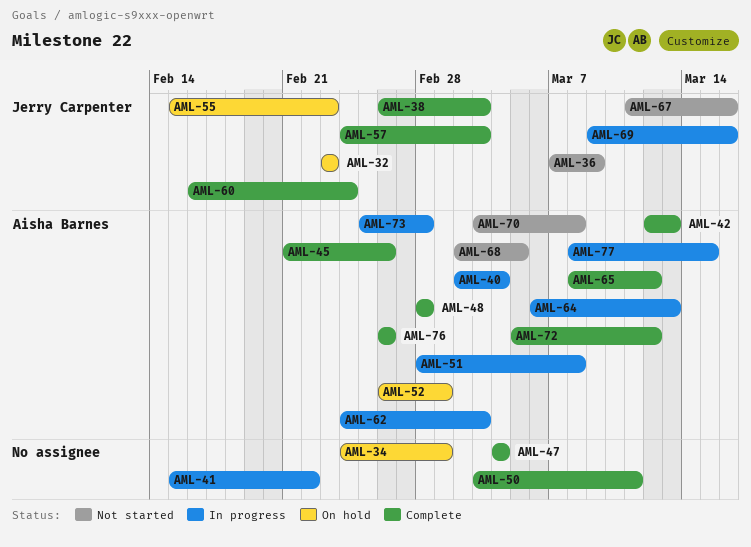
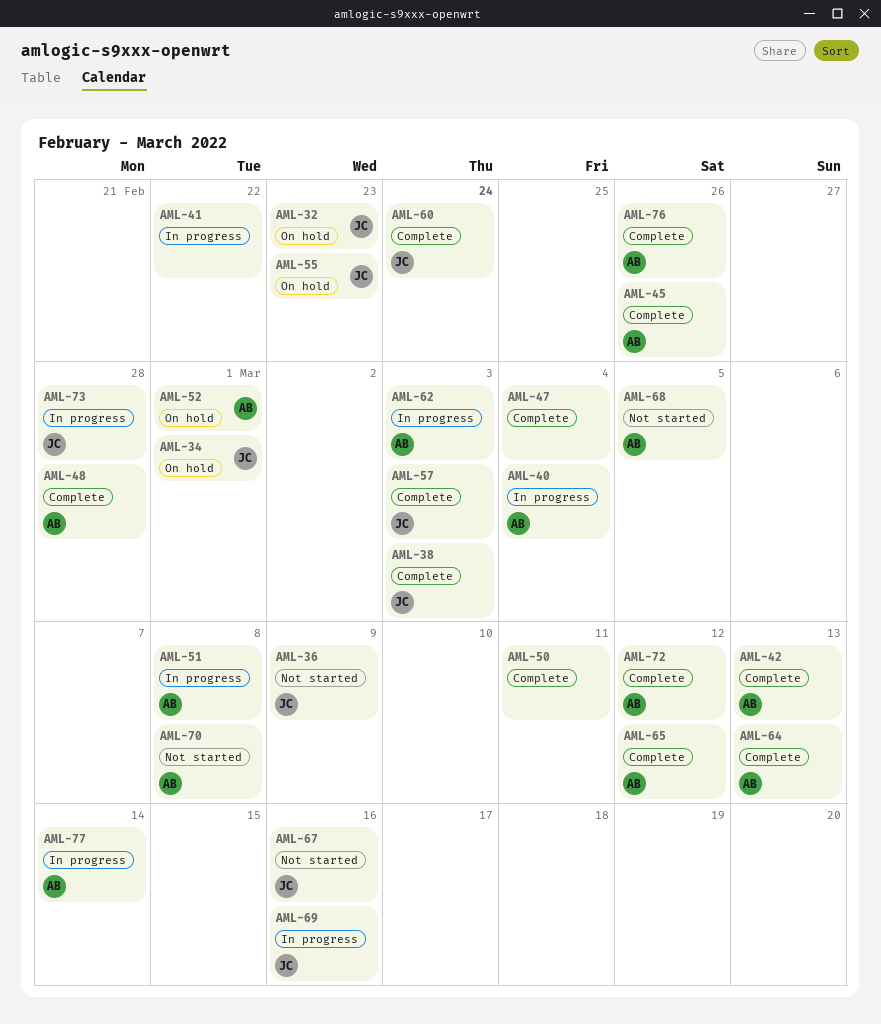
AML-34, owner: none -> Jerry Carpenter
AML-64, status: In progress -> Complete
AML-73, owner: Aisha Barnes -> Jerry Carpenter
AML-77, due: Mar 15 -> Mar 14

